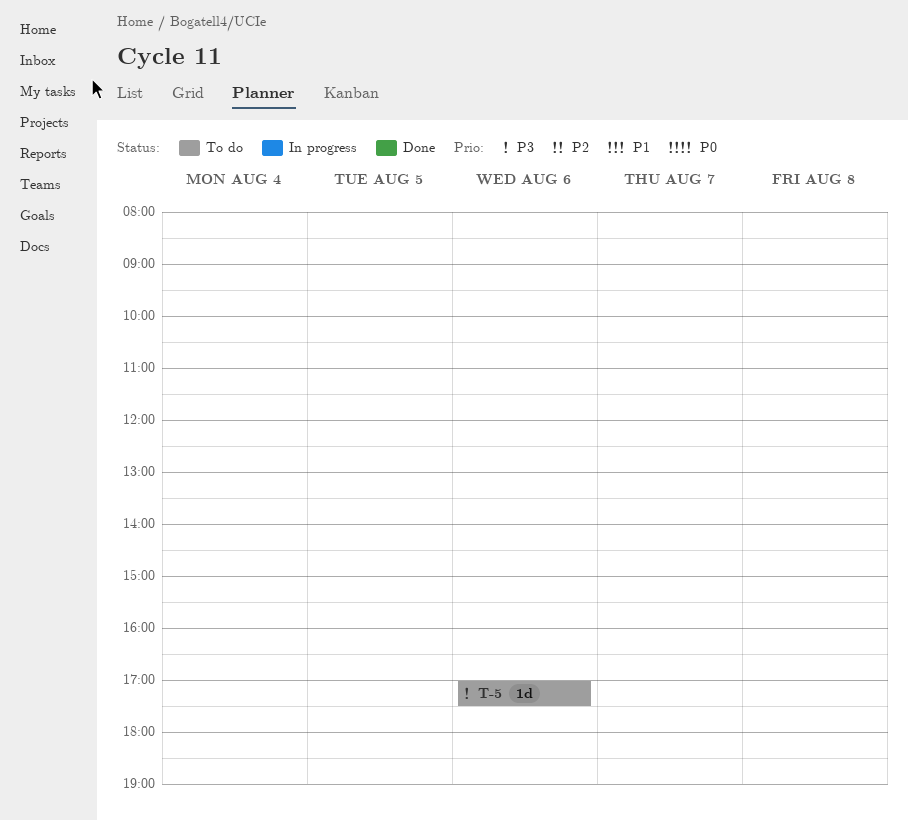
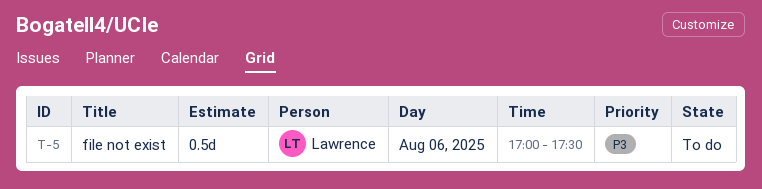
T-5, estimate: 1d -> 0.5d

